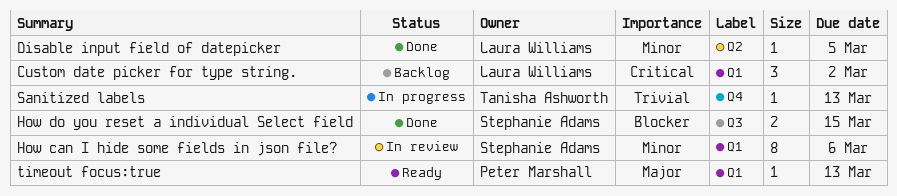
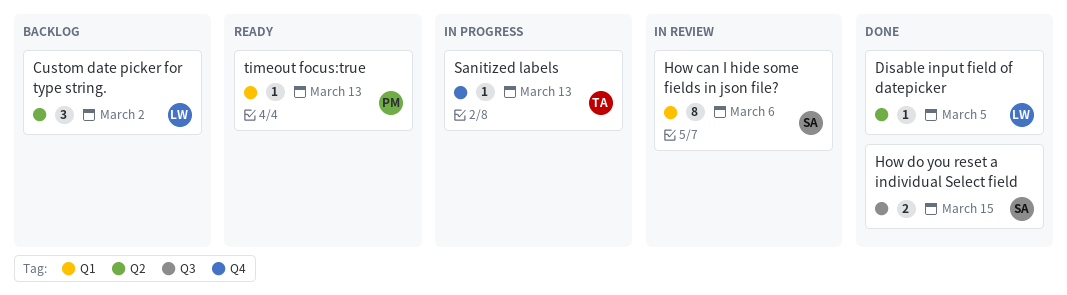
Custom date picker for type string., label: Q1 -> Q2

